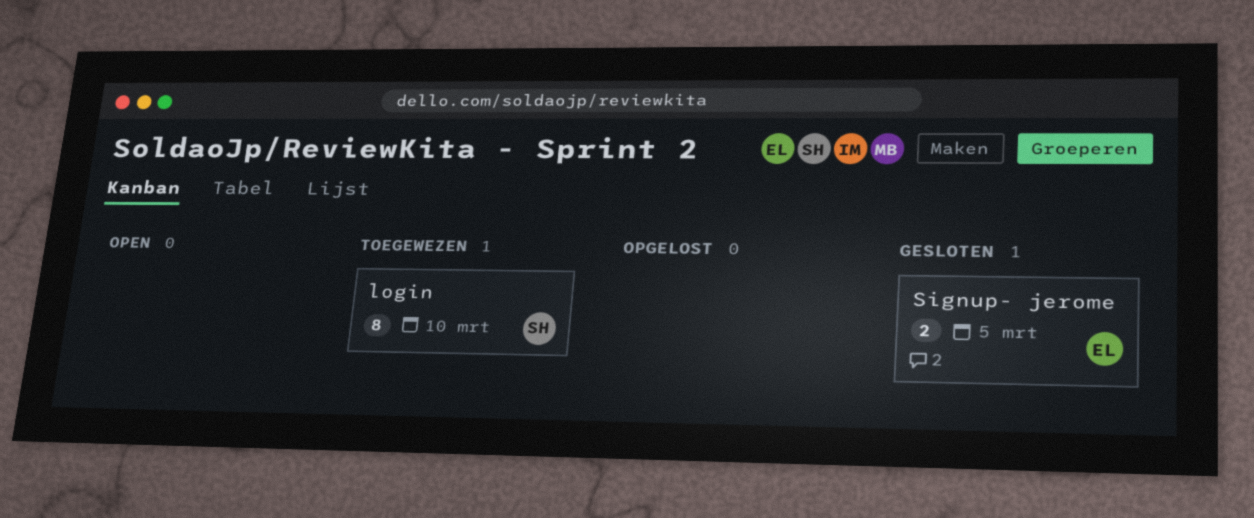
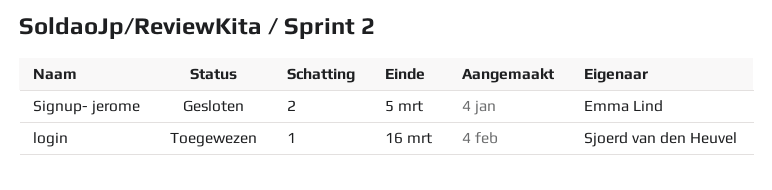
login, estimate: 8 -> 1
login, due: Mar 10 -> Mar 16

